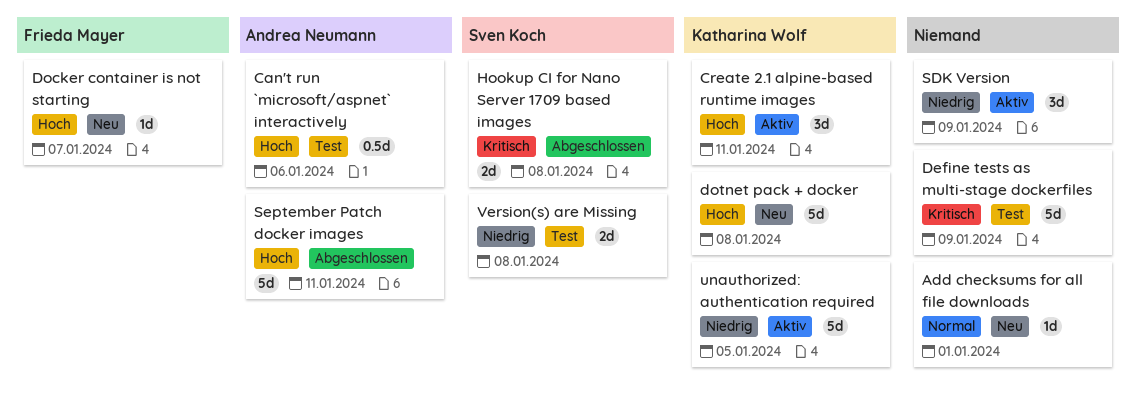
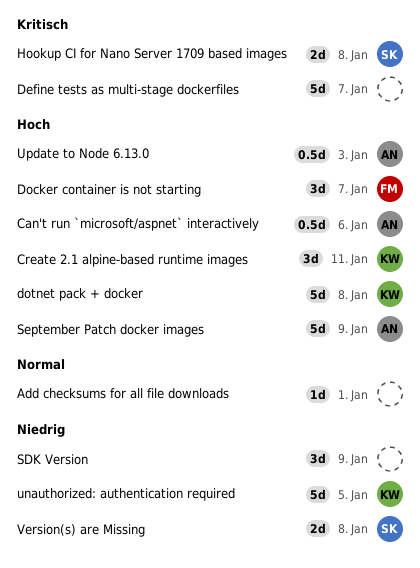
Define tests as multi-stage dockerfiles, due: Jan 9 -> Jan 7
Docker container is not starting, estimate: 1d -> 3d
September Patch docker images, due: Jan 11 -> Jan 9
Update to Node 6.13.0: none -> present

